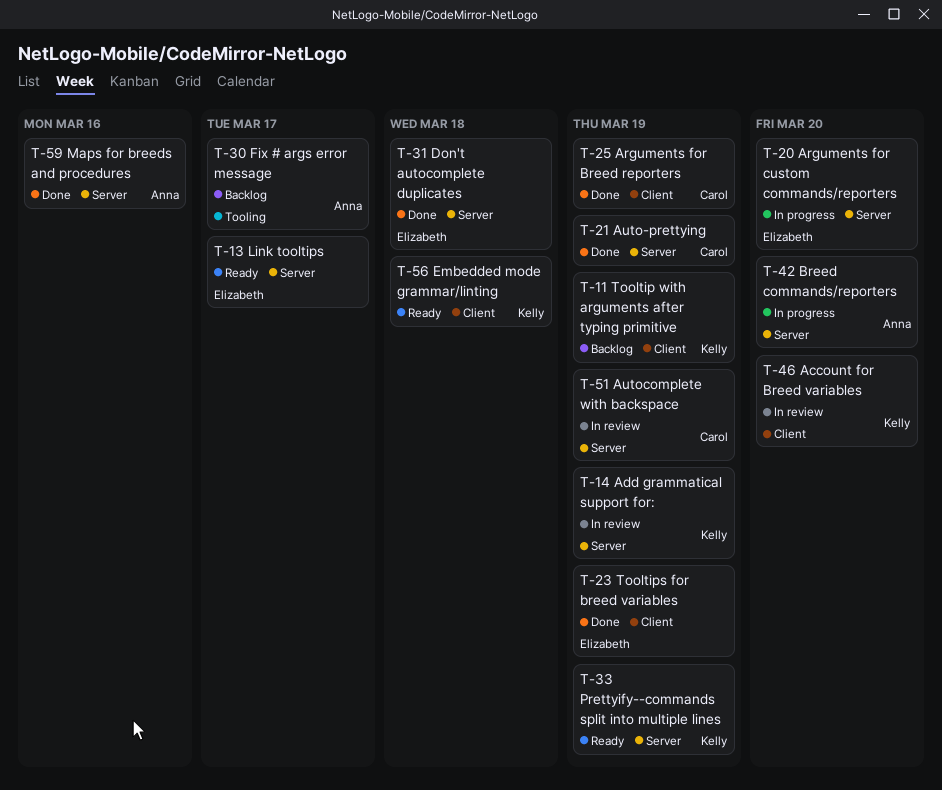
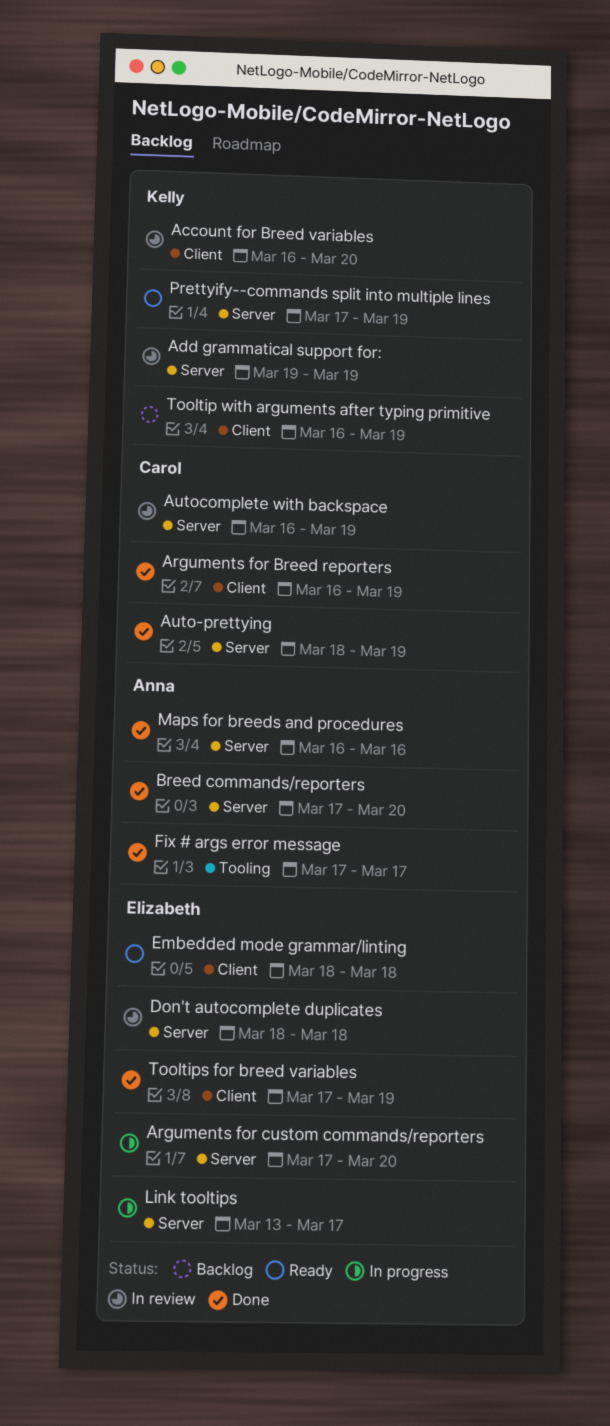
Breed commands/reporters, status: In progress -> Done
Don't autocomplete duplicates, status: Done -> In review
Embedded mode grammar/linting, owner: Kelly -> Elizabeth
Fix # args error message, status: Backlog -> Done
Link tooltips, status: Ready -> In progress

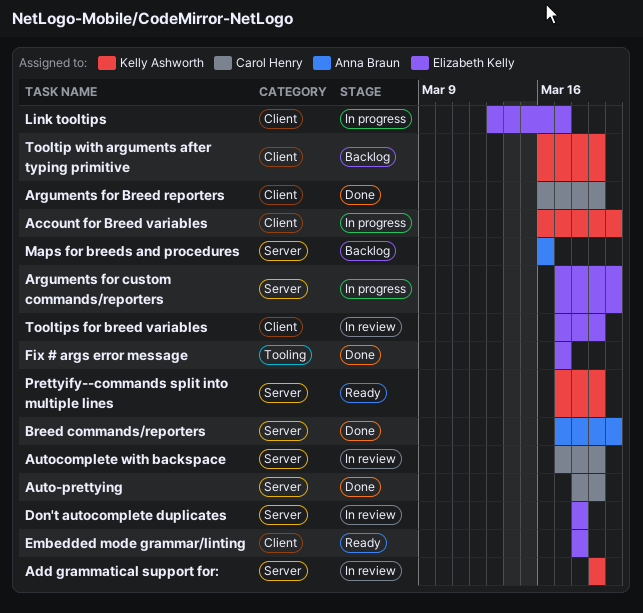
Account for Breed variables, status: In review -> In progress
Autocomplete with backspace, start: Mar 16 -> Mar 17
Fix # args error message, owner: Anna Braun -> Elizabeth Kelly
Link tooltips, label: Server -> Client
Maps for breeds and procedures, status: Done -> Backlog
Tooltips for breed variables, status: Done -> In review

